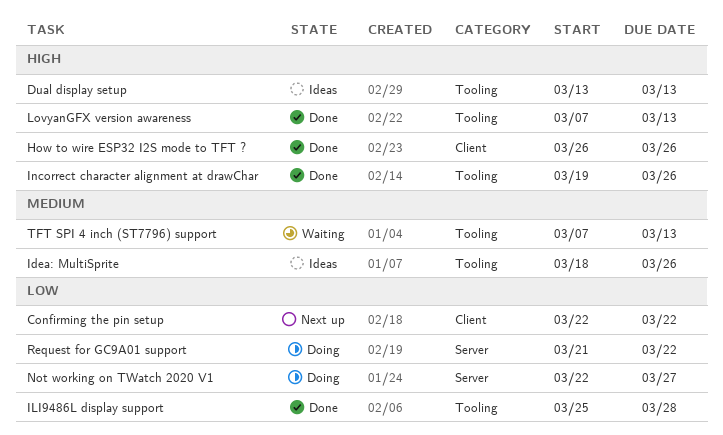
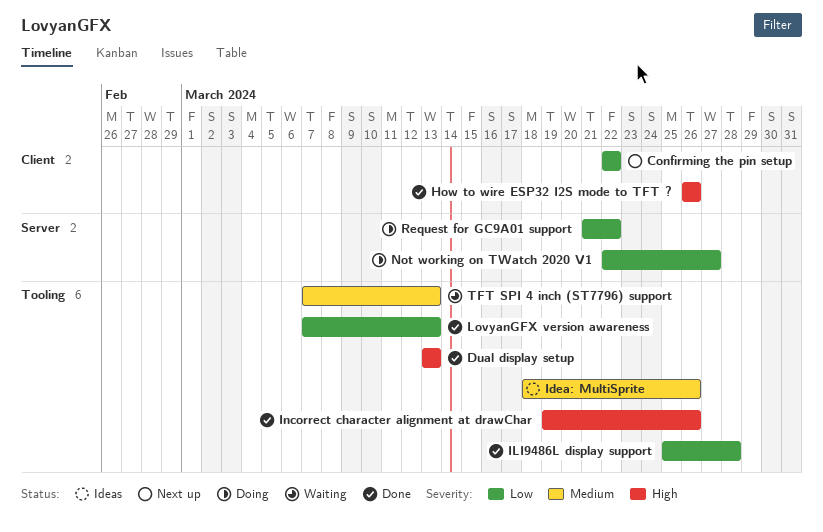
Dual display setup, status: Ideas -> Done
LovyanGFX version awareness, priority: High -> Low

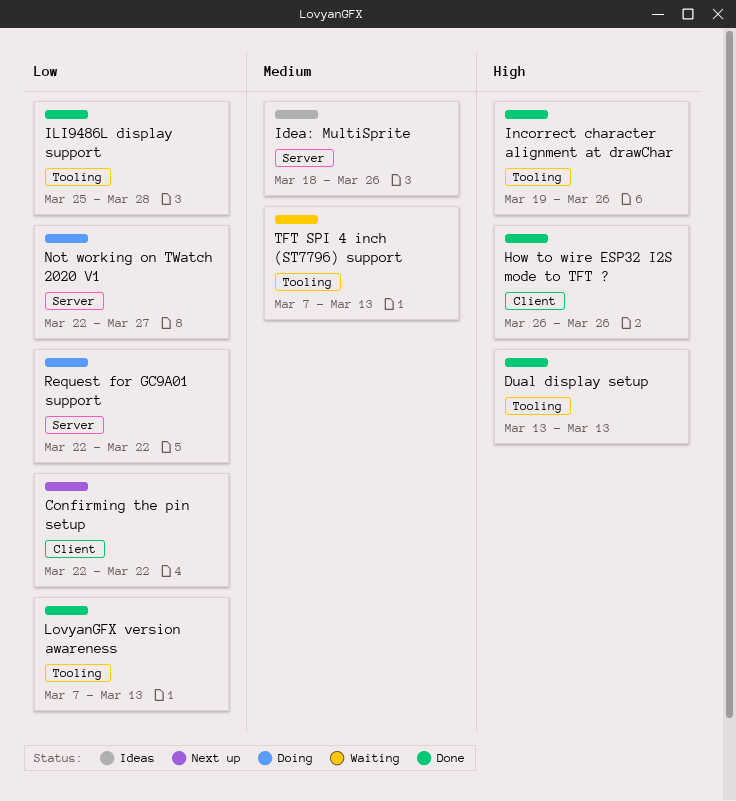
Idea: MultiSprite, label: Tooling -> Server
Request for GC9A01 support, start: Mar 21 -> Mar 22

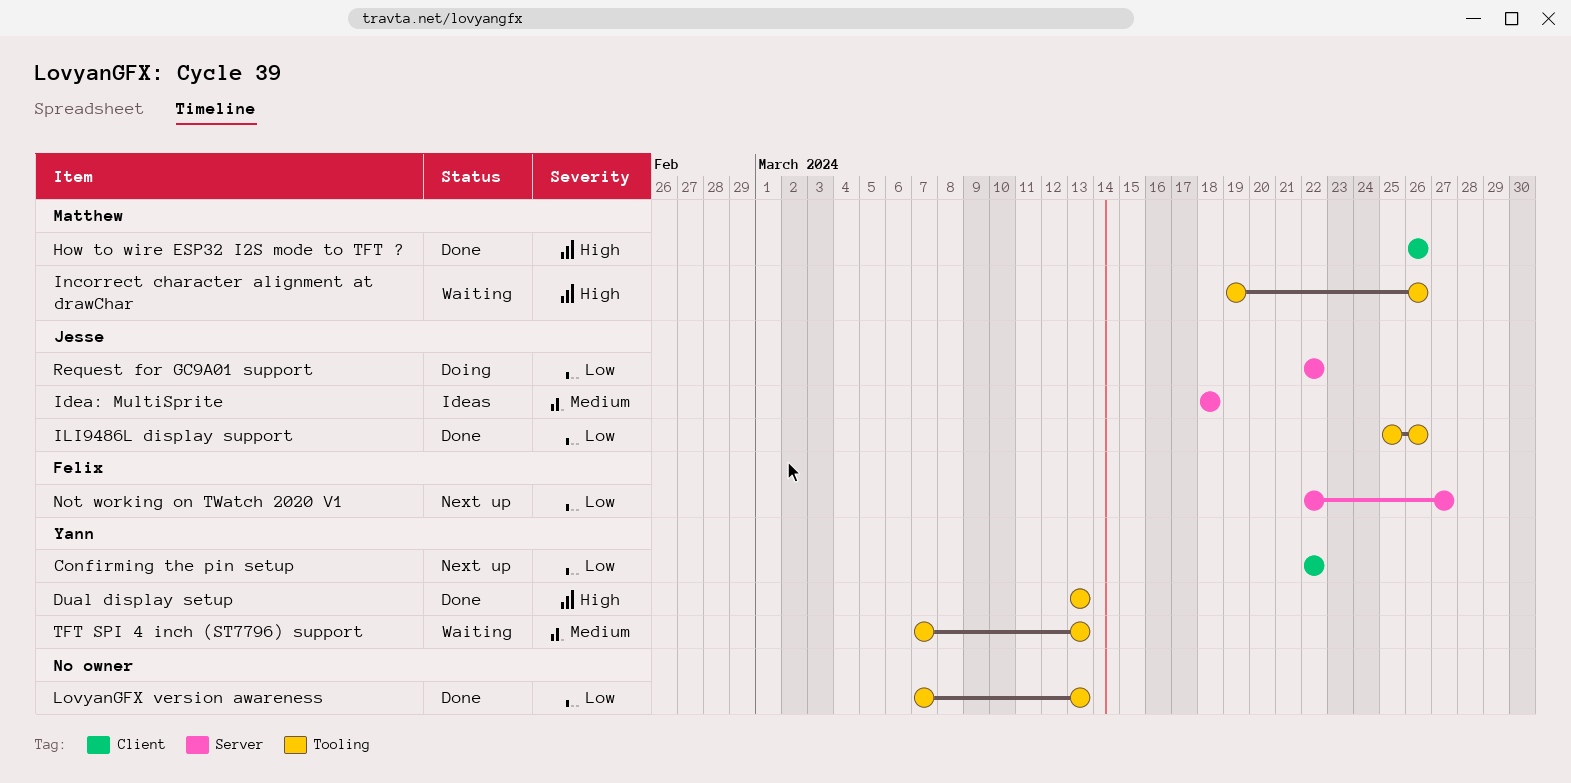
Idea: MultiSprite, due: Mar 26 -> Mar 18
ILI9486L display support, due: Mar 28 -> Mar 26
Incorrect character alignment at drawChar, status: Done -> Waiting
Not working on TWatch 2020 V1, status: Doing -> Next up

